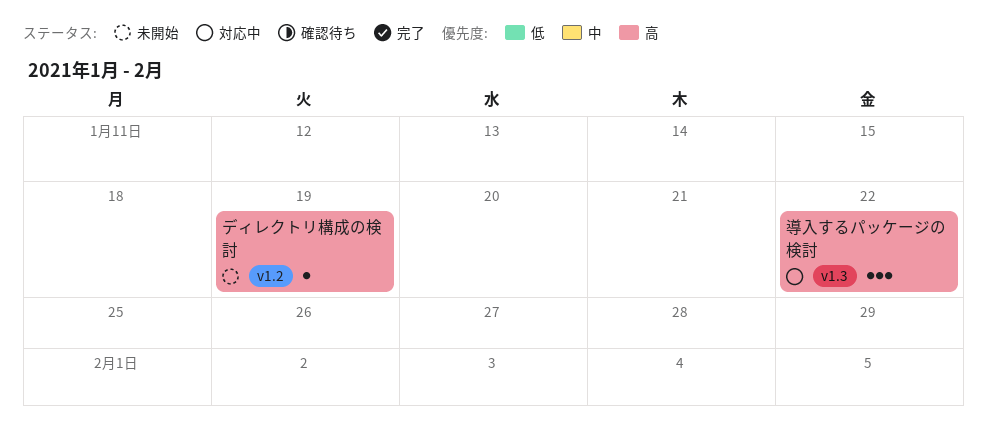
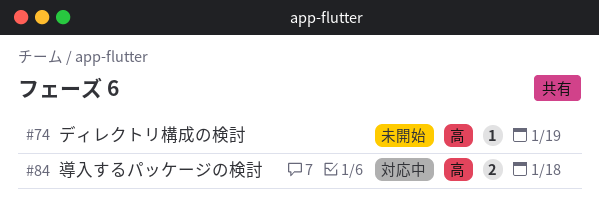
導入するパッケージの検討, estimate: 3 -> 2
導入するパッケージの検討, due: Jan 22 -> Jan 18

